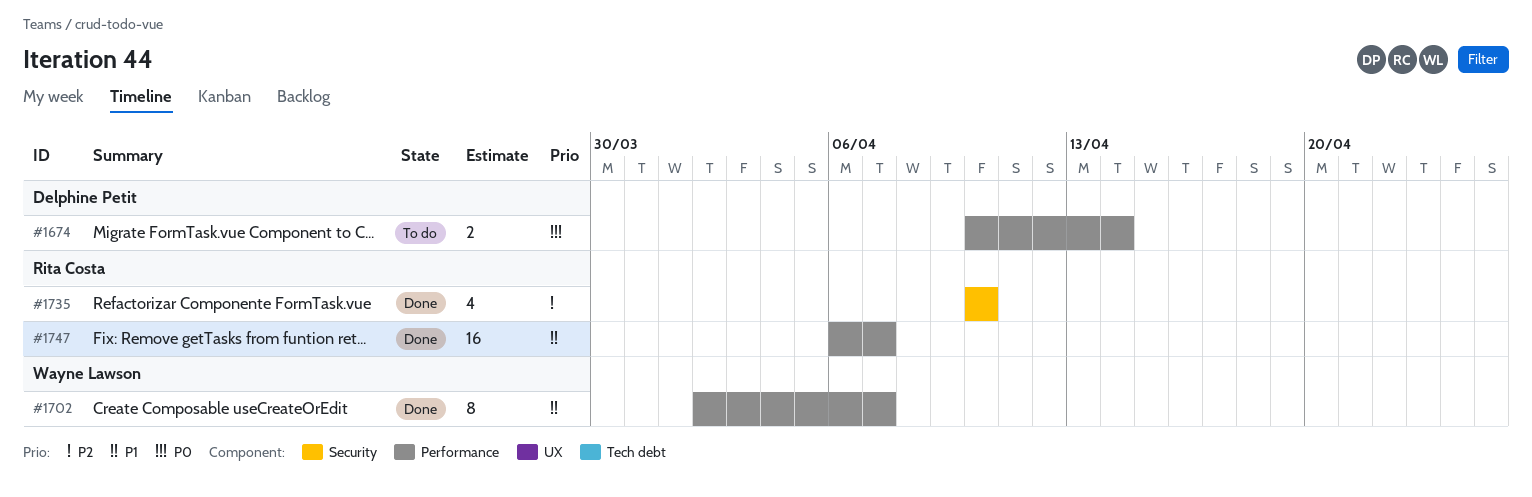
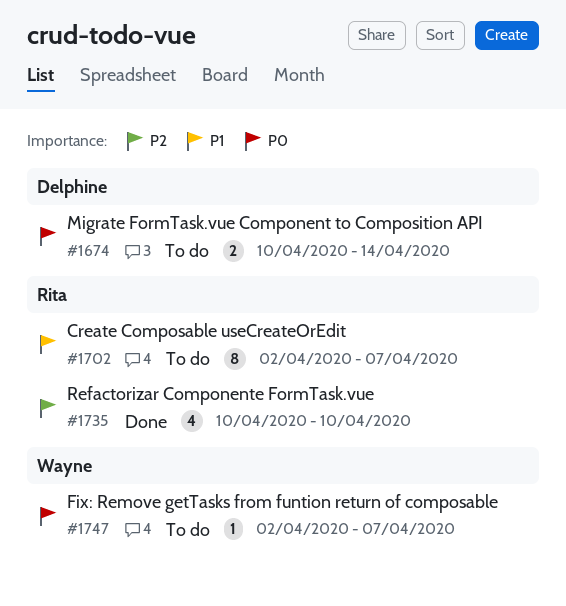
#1702, status: Done -> To do
#1702, owner: Wayne Lawson -> Rita Costa
#1747, status: Done -> To do
#1747, owner: Rita Costa -> Wayne Lawson
#1747, priority: P1 -> P0
#1747, estimate: 16 -> 1
#1747, start: Apr 6 -> Apr 2

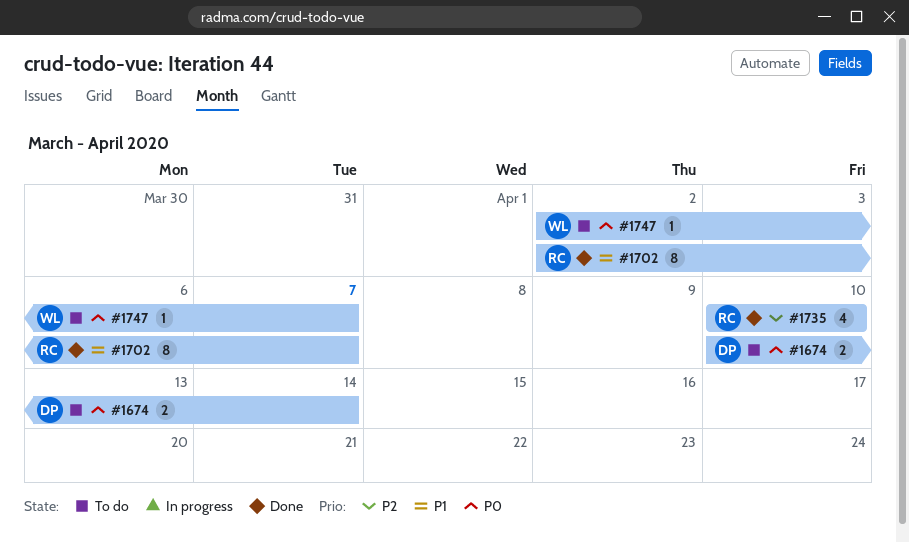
#1702, status: To do -> Done

